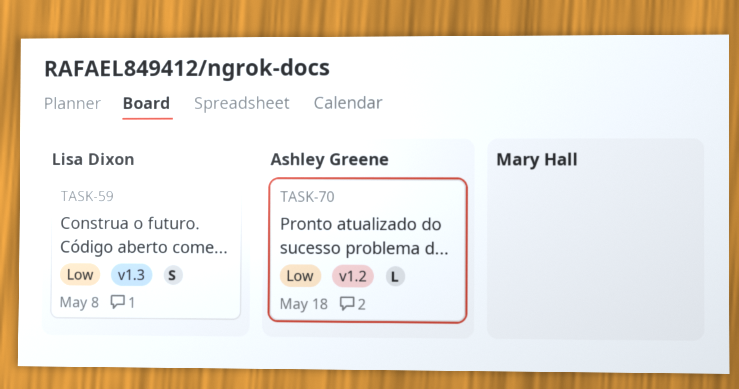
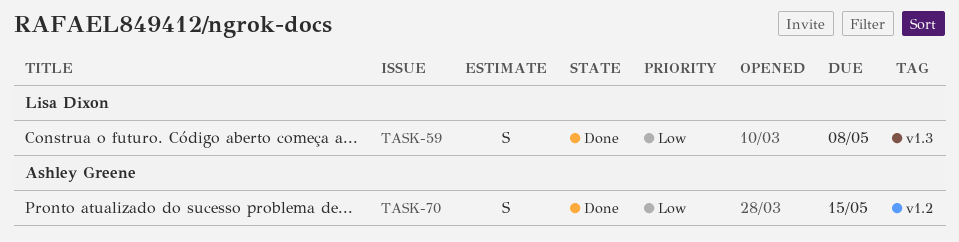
TASK-70, estimate: L -> S
TASK-70, due: May 18 -> May 15

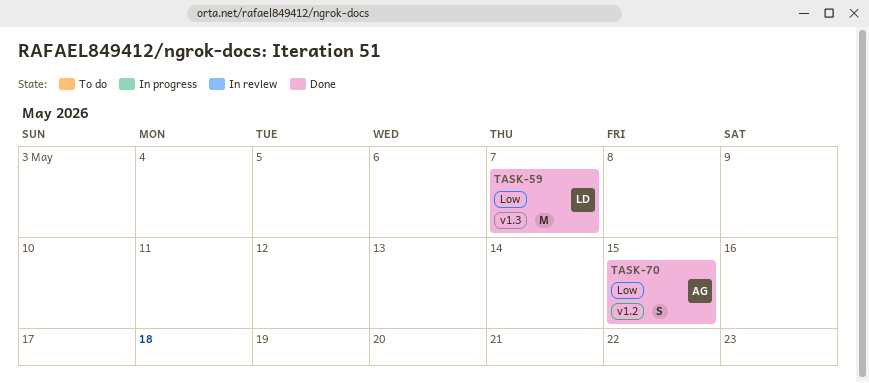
TASK-59, estimate: S -> M
TASK-59, due: May 8 -> May 7

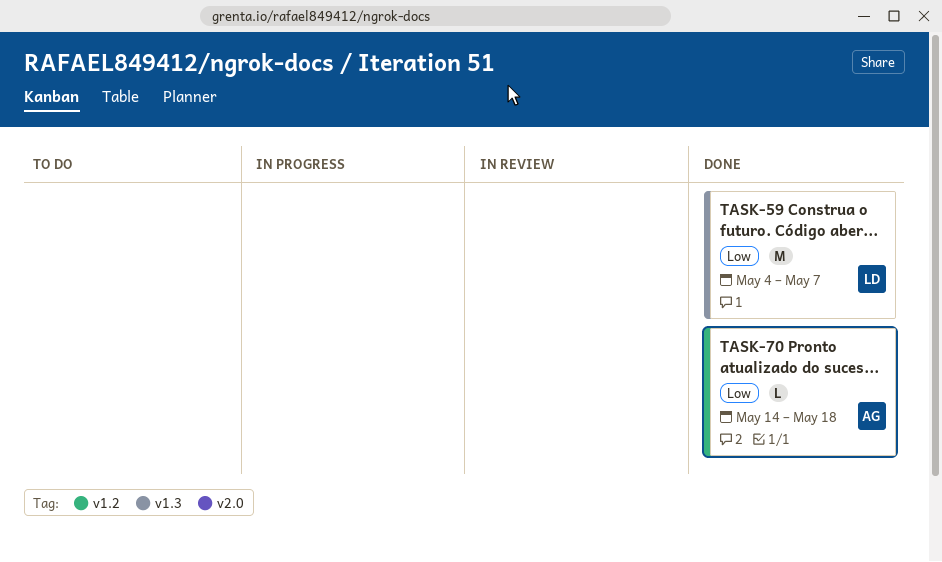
TASK-70, estimate: S -> L
TASK-70, due: May 15 -> May 18

